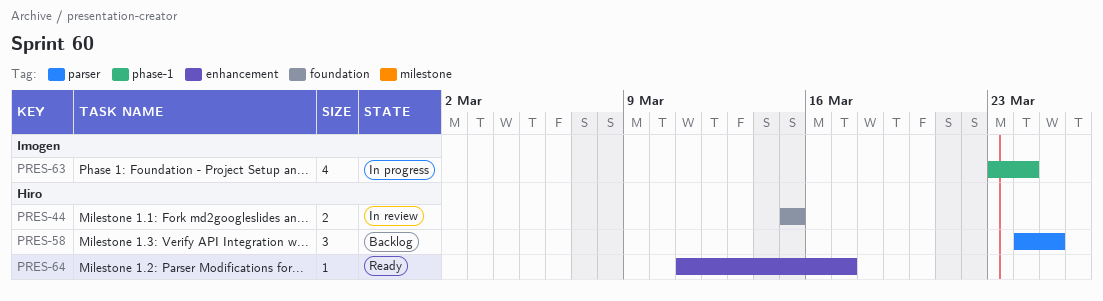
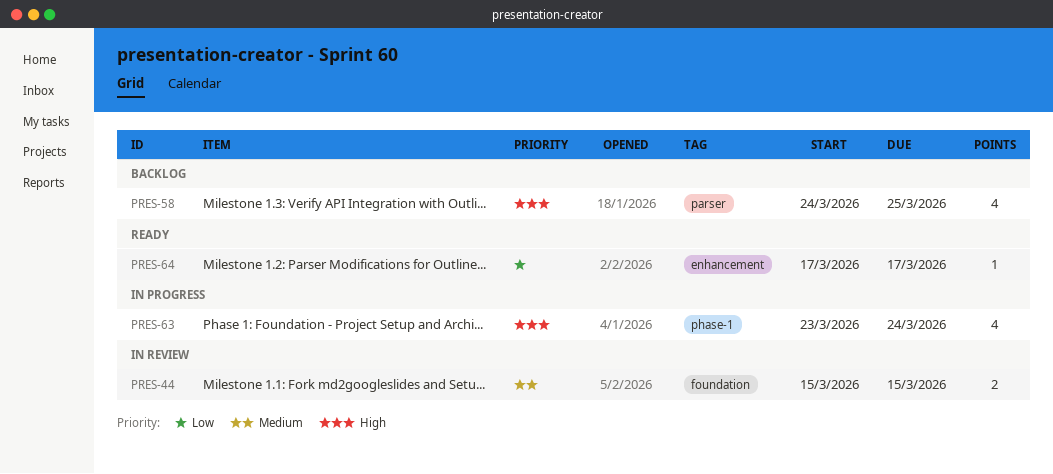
PRES-58, estimate: 3 -> 4
PRES-64, start: Mar 11 -> Mar 17

